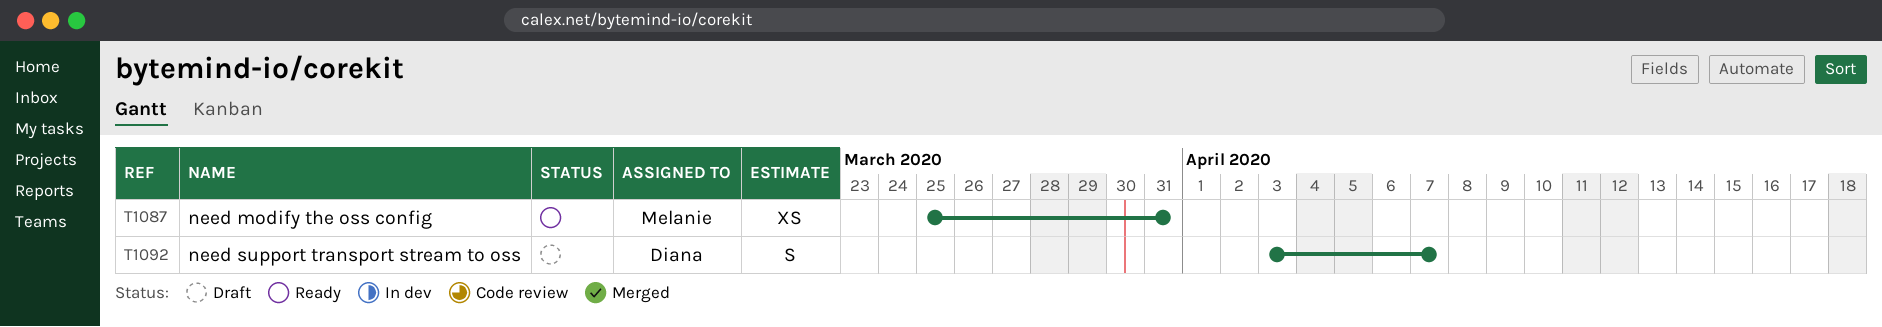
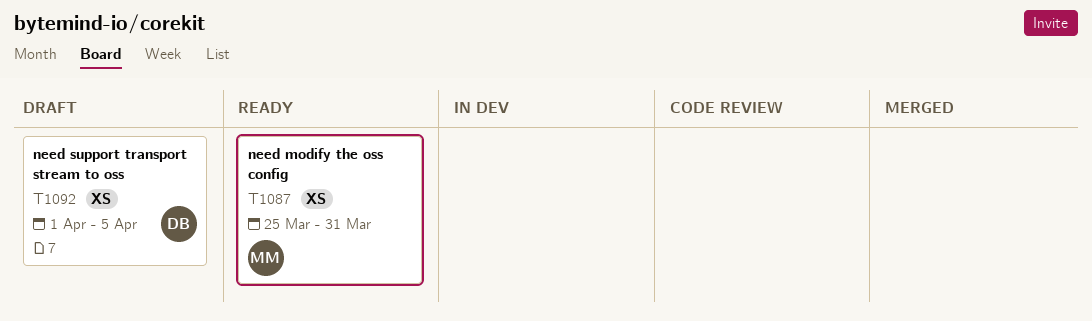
T1092, estimate: S -> XS
T1092, start: Apr 3 -> Apr 1
T1092, due: Apr 7 -> Apr 5

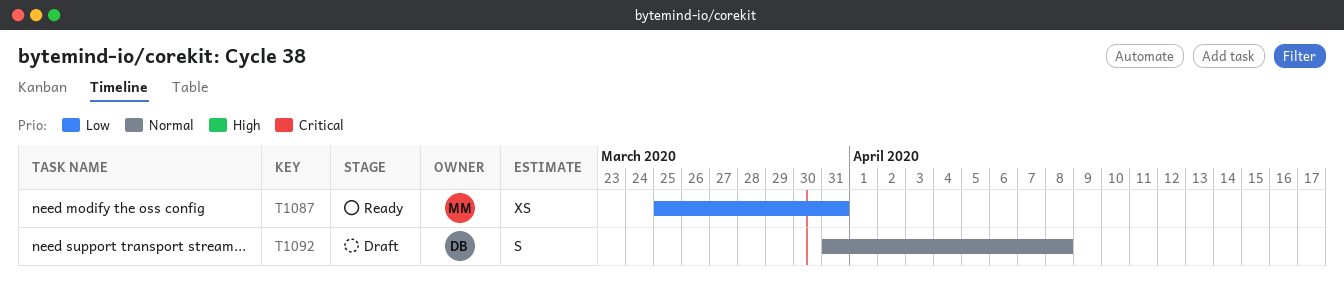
T1092, estimate: XS -> S
T1092, start: Apr 1 -> Mar 31
T1092, due: Apr 5 -> Apr 8

